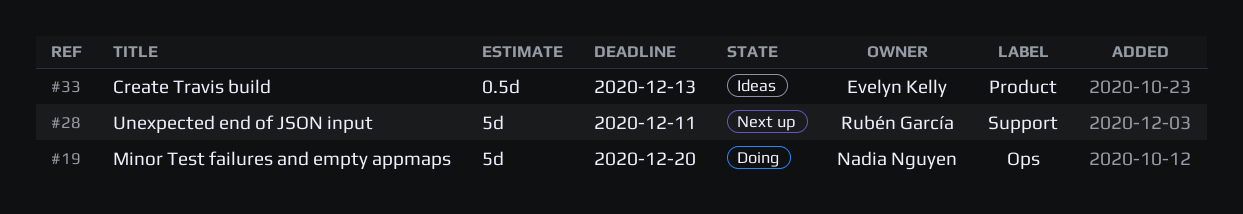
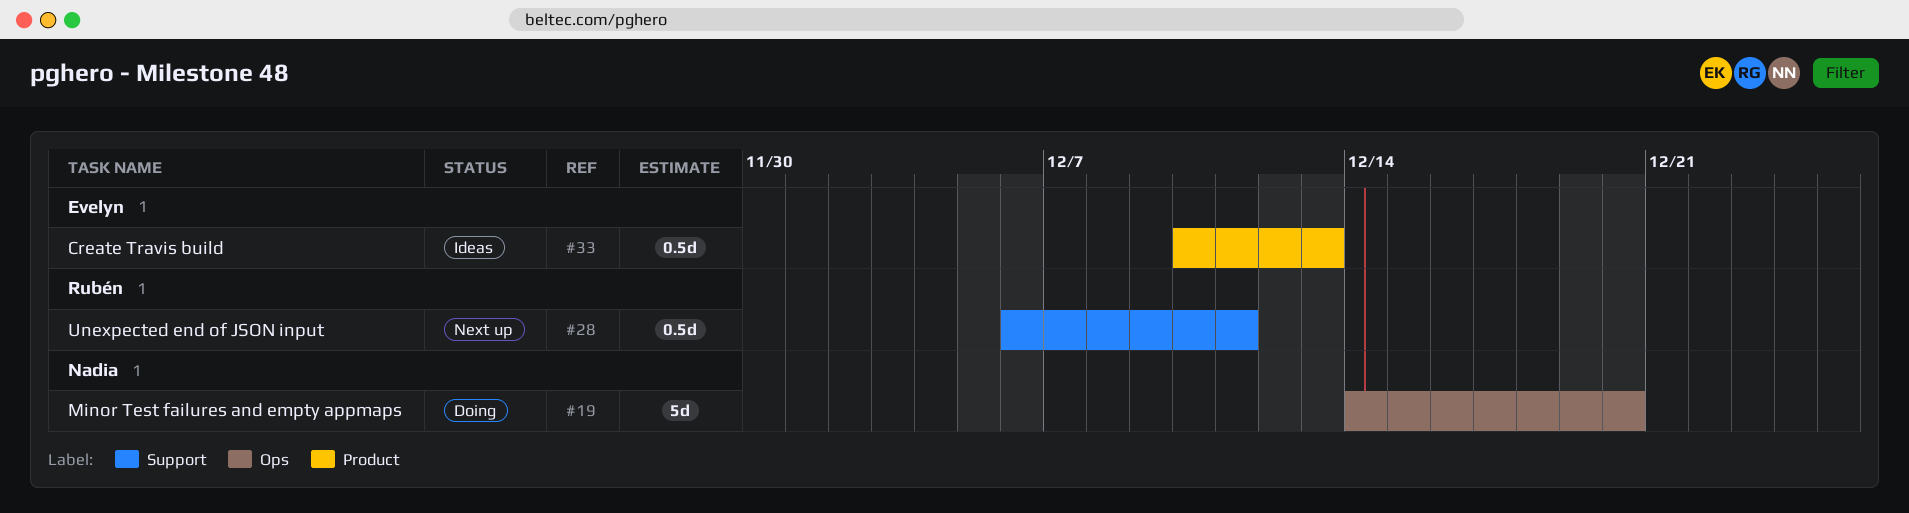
#28, estimate: 5d -> 0.5d

